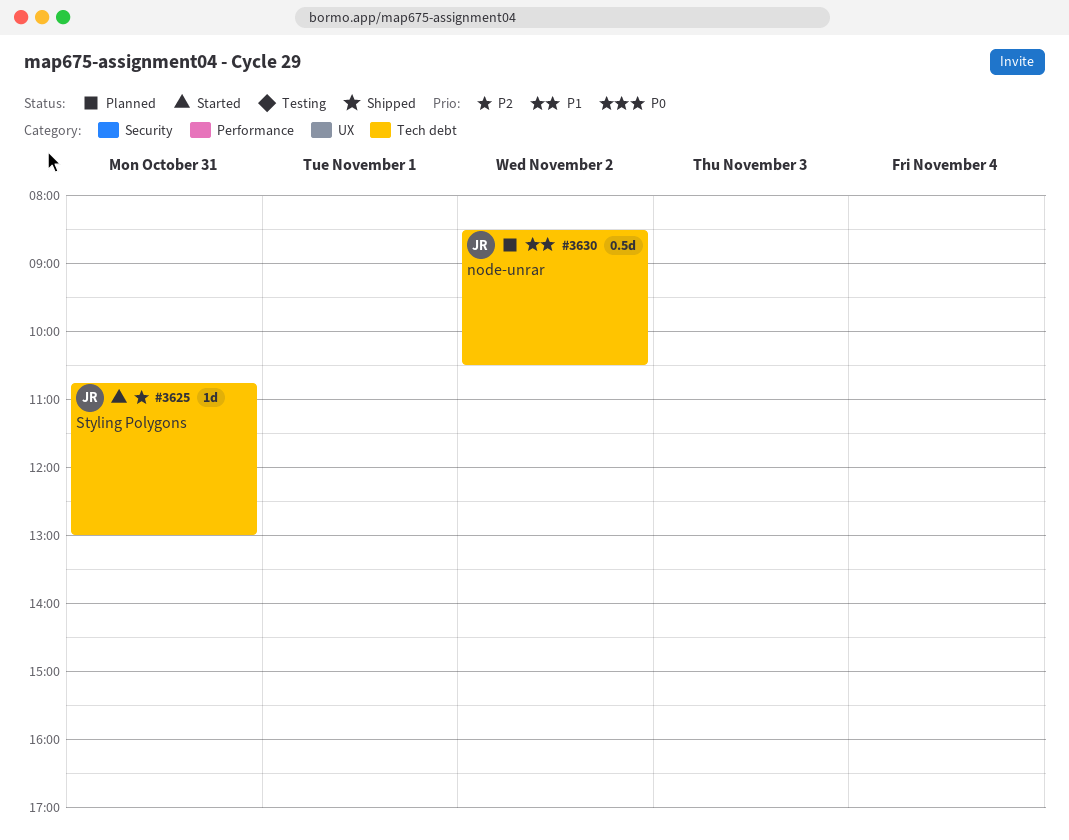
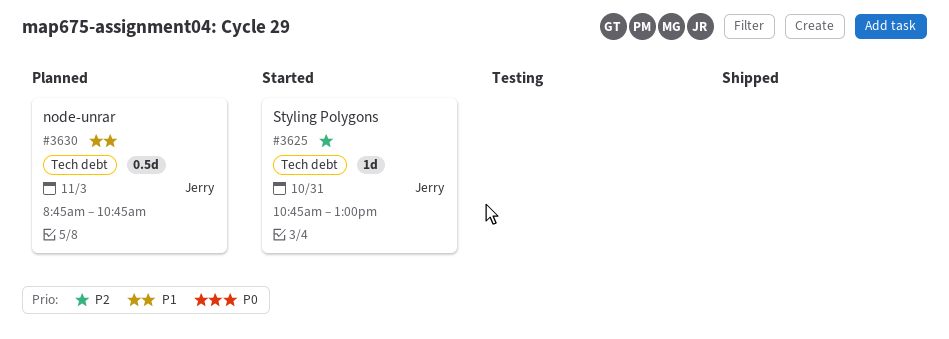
#3630, day: Nov 2 -> Nov 3
#3630, begins: 08:30 -> 08:45
#3630, ends: 10:30 -> 10:45

